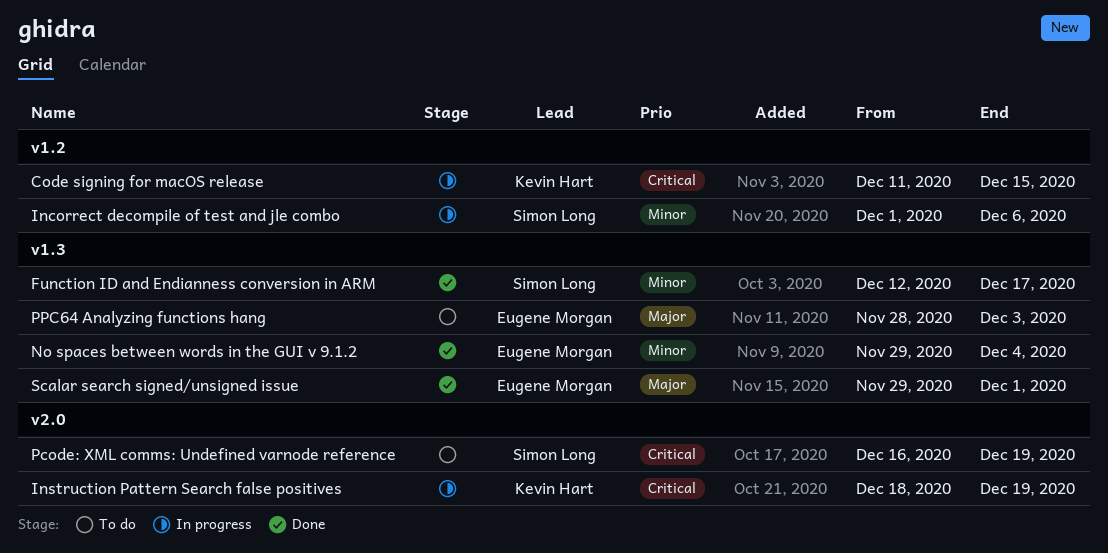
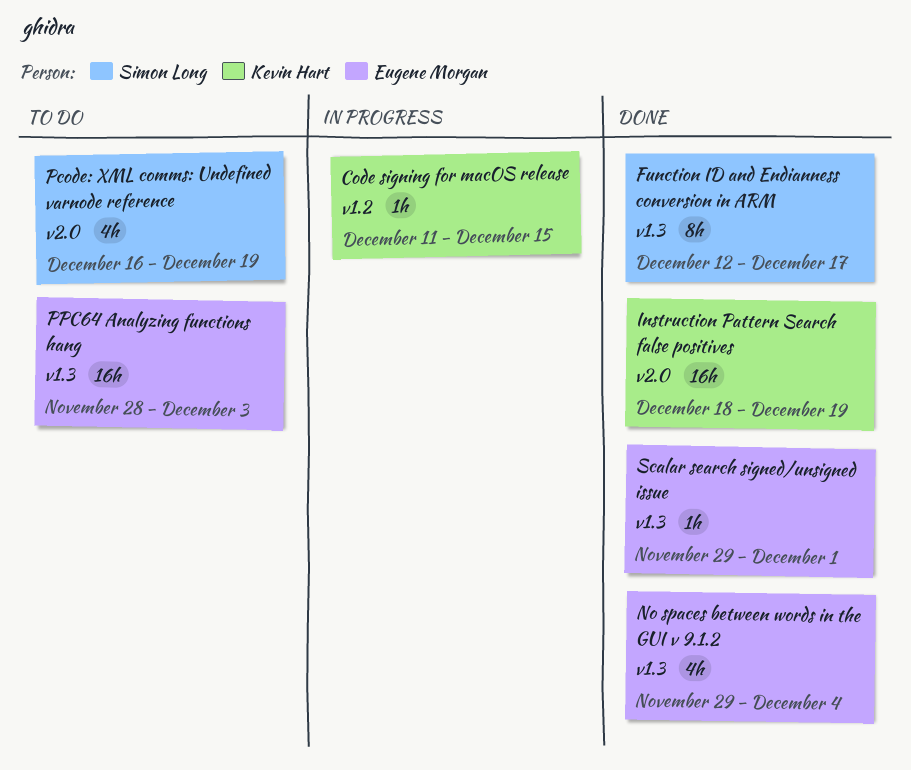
Incorrect decompile of test and jle combo: present -> none
Instruction Pattern Search false positives, status: In progress -> Done

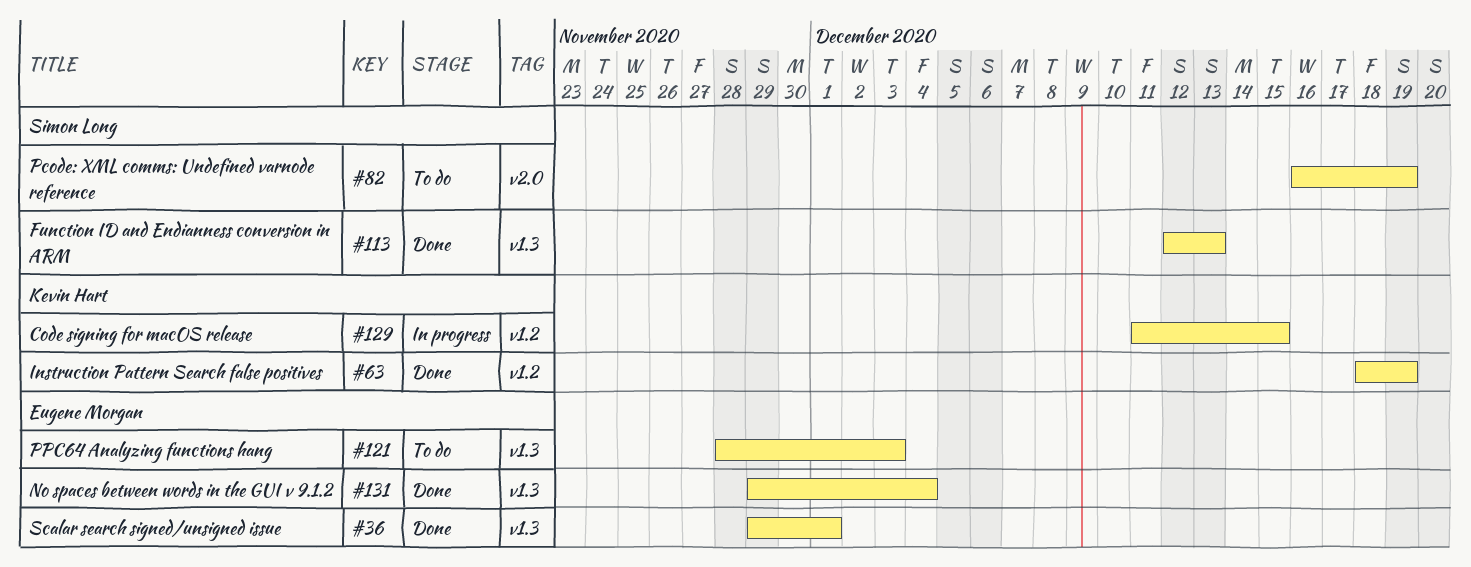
Function ID and Endianness conversion in ARM, due: Dec 17 -> Dec 13
Instruction Pattern Search false positives, label: v2.0 -> v1.2

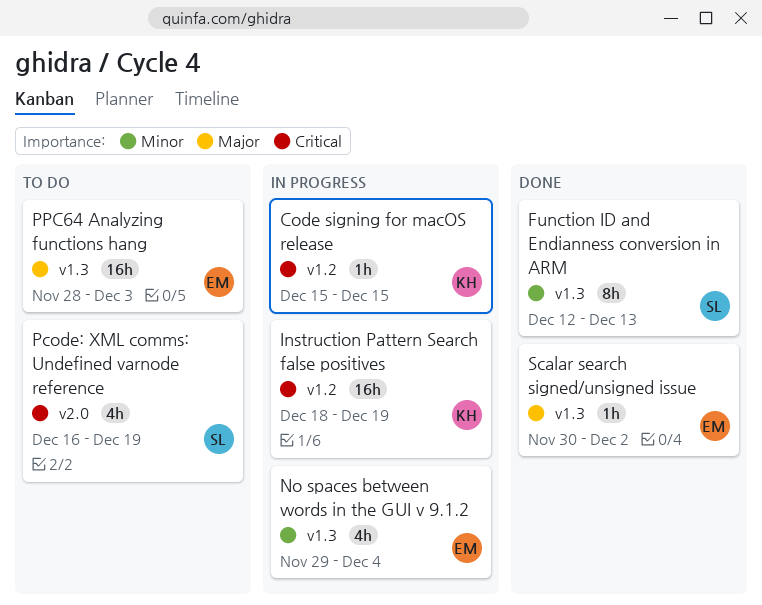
Code signing for macOS release, start: Dec 11 -> Dec 15
Instruction Pattern Search false positives, status: Done -> In progress
No spaces between words in the GUI v 9.1.2, status: Done -> In progress
Scalar search signed/unsigned issue, start: Nov 29 -> Nov 30
Scalar search signed/unsigned issue, due: Dec 1 -> Dec 2

